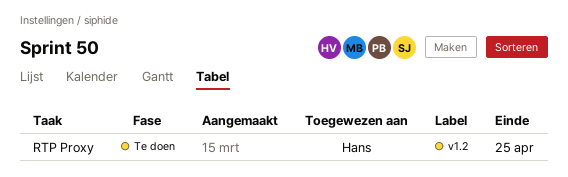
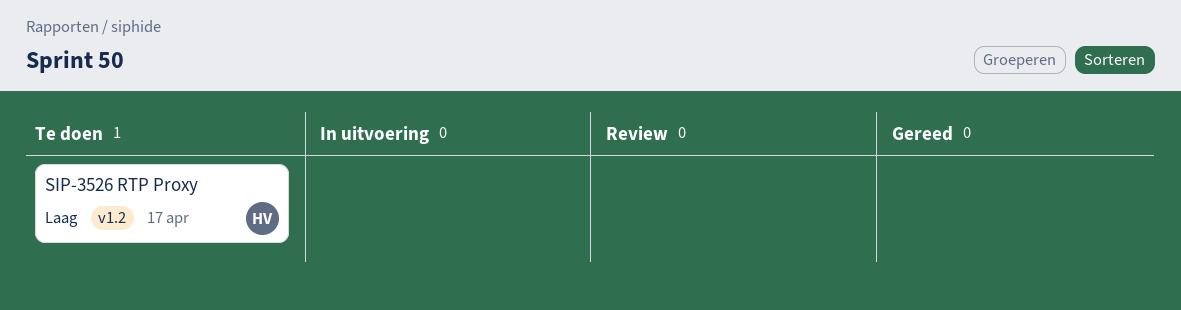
RTP Proxy, due: Apr 25 -> Apr 17

